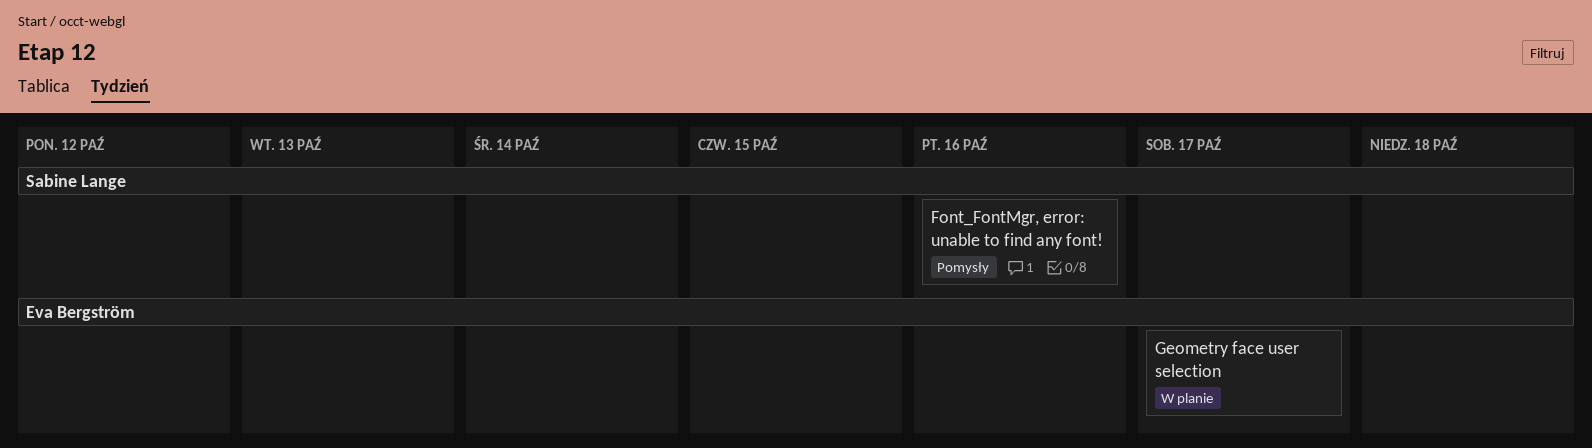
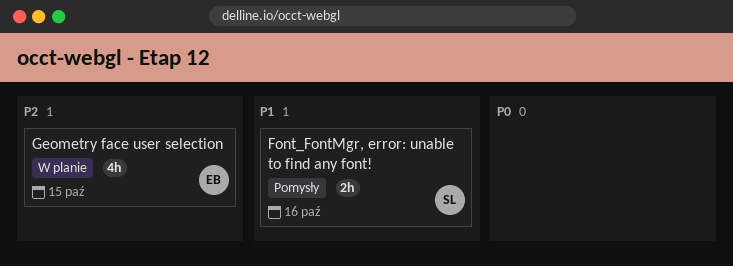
Geometry face user selection, due: Oct 17 -> Oct 15

